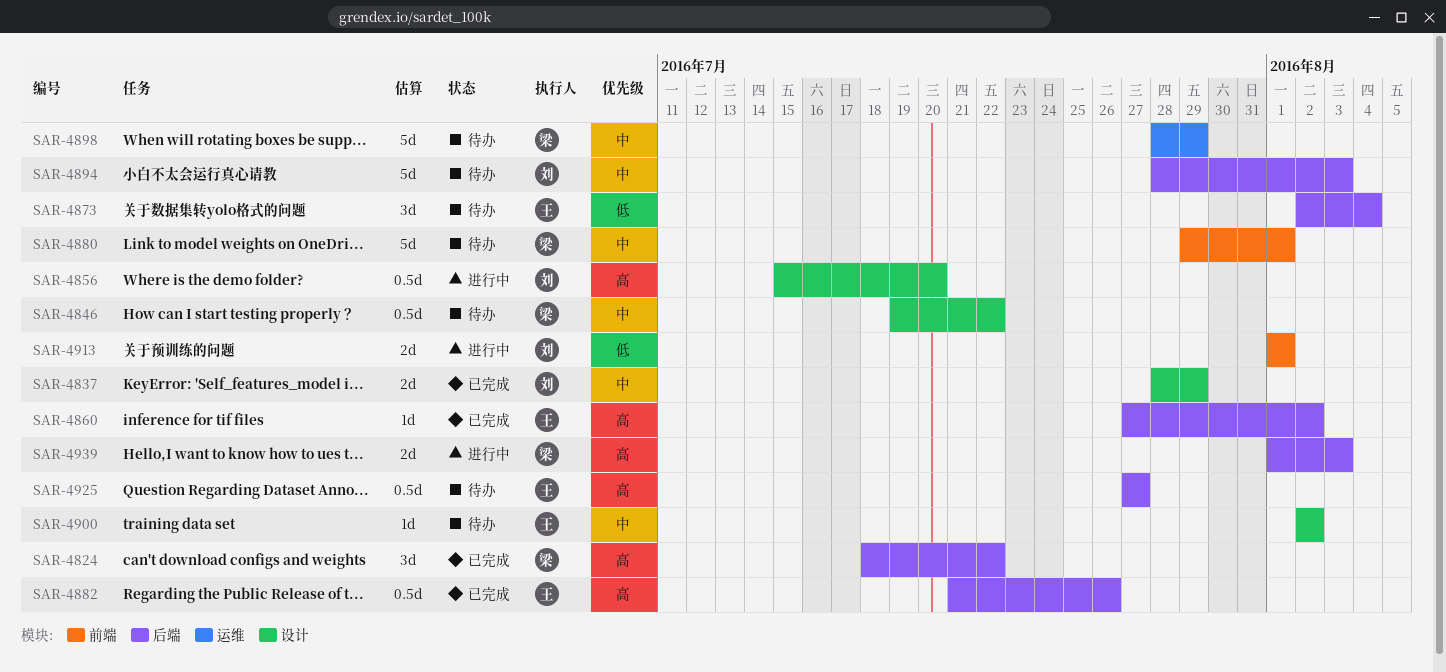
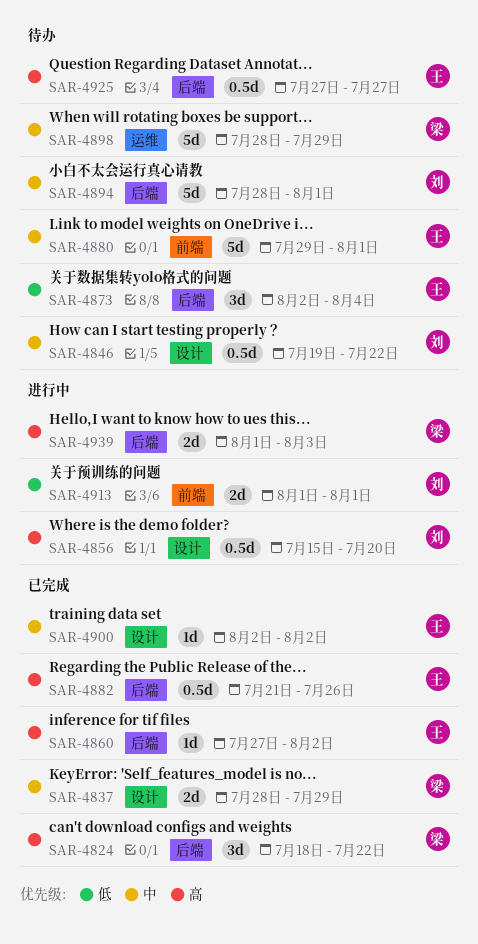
SAR-4837, owner: 刘 -> 梁
SAR-4846, owner: 梁 -> 刘
SAR-4880, owner: 梁 -> 王
SAR-4894, due: Aug 3 -> Aug 1
SAR-4900, status: 待办 -> 已完成

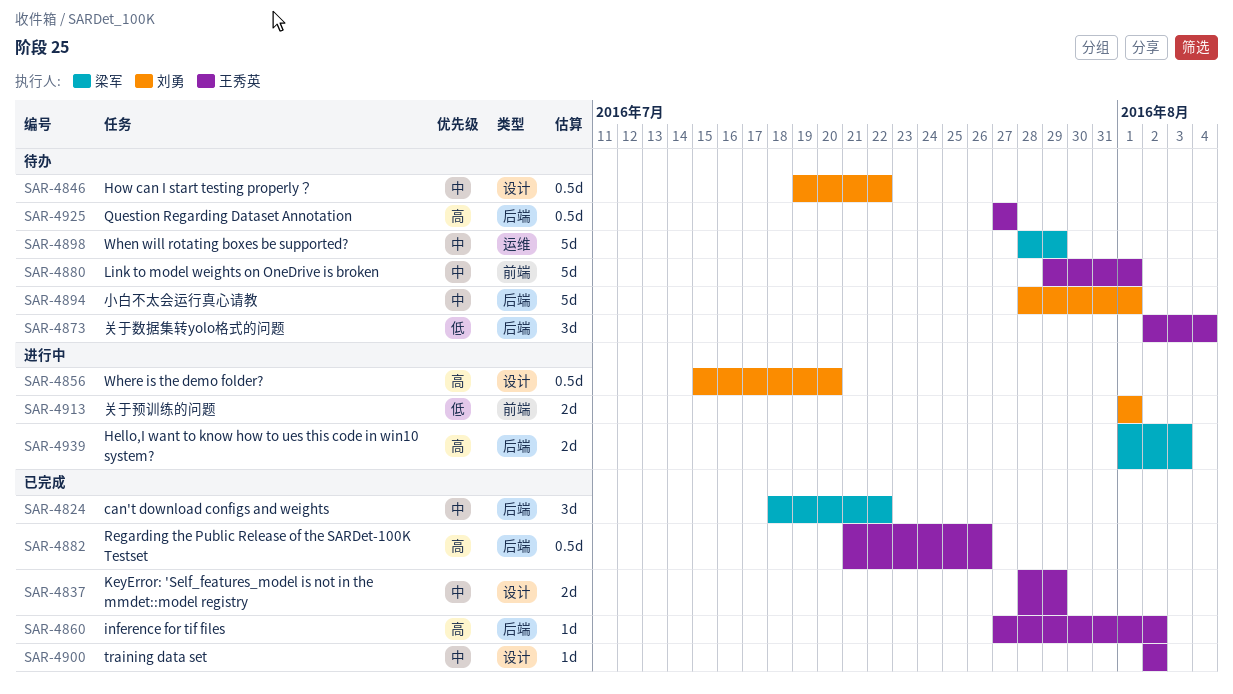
SAR-4824, priority: 高 -> 中
SAR-4837, owner: 梁军 -> 王秀英

